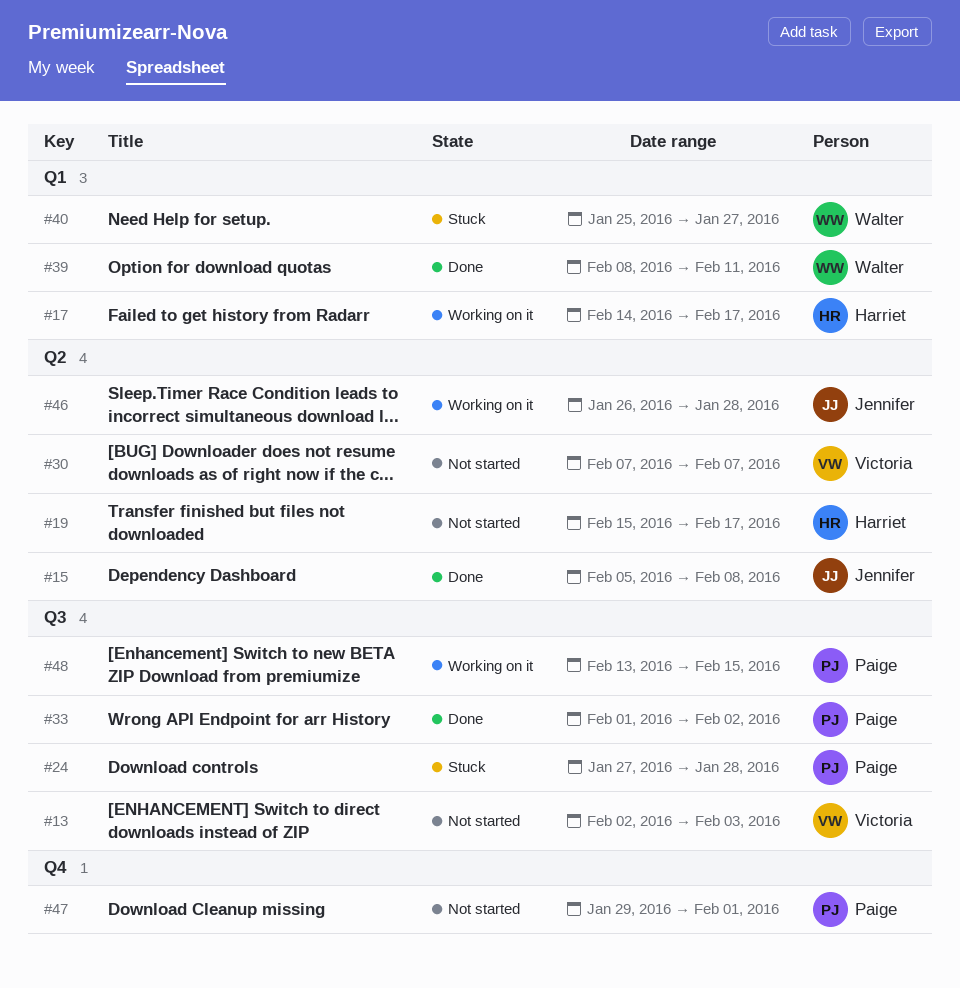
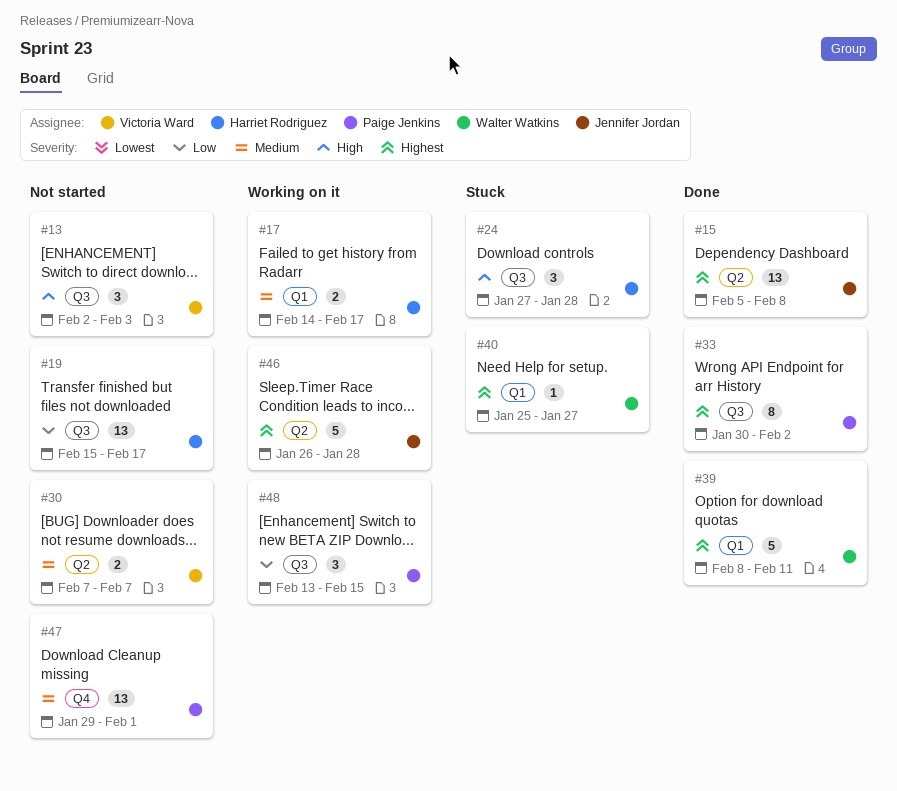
#19, label: Q2 -> Q3
#24, owner: Paige Jenkins -> Harriet Rodriguez
#33, start: Feb 1 -> Jan 30

